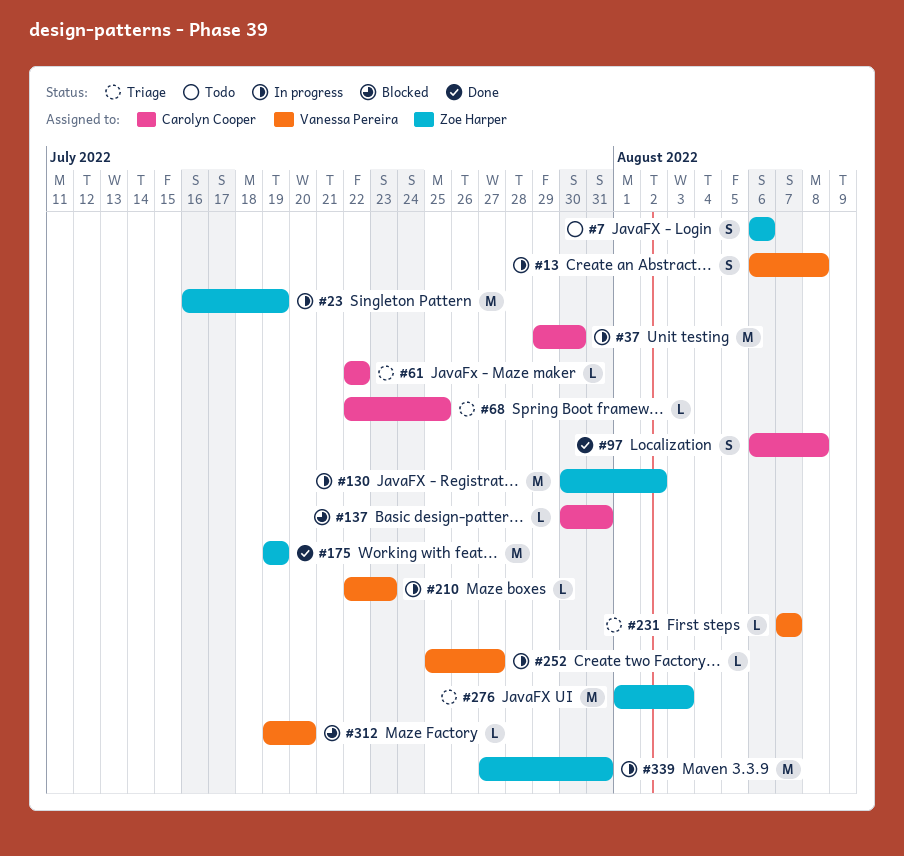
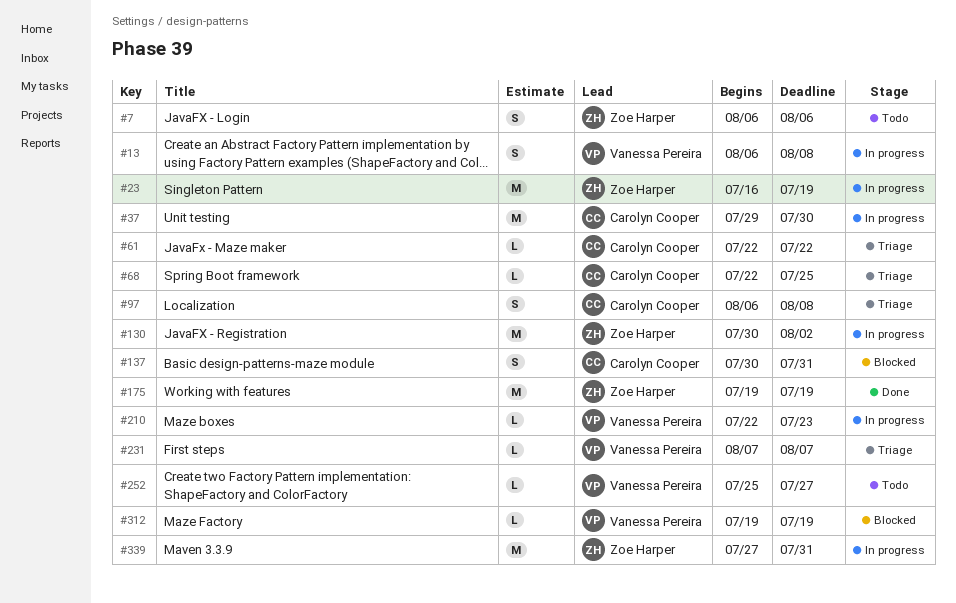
#97, status: Done -> Triage
#137, estimate: L -> S
#252, status: In progress -> Todo
#276: present -> none
#312, due: Jul 20 -> Jul 19

